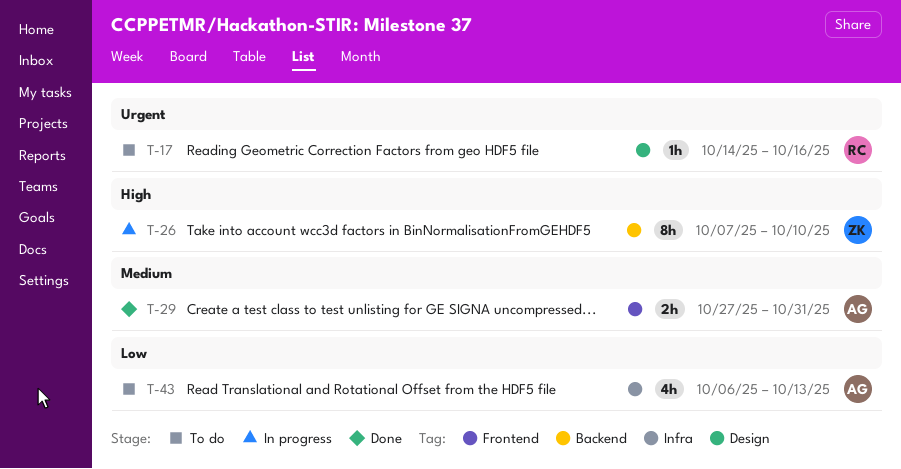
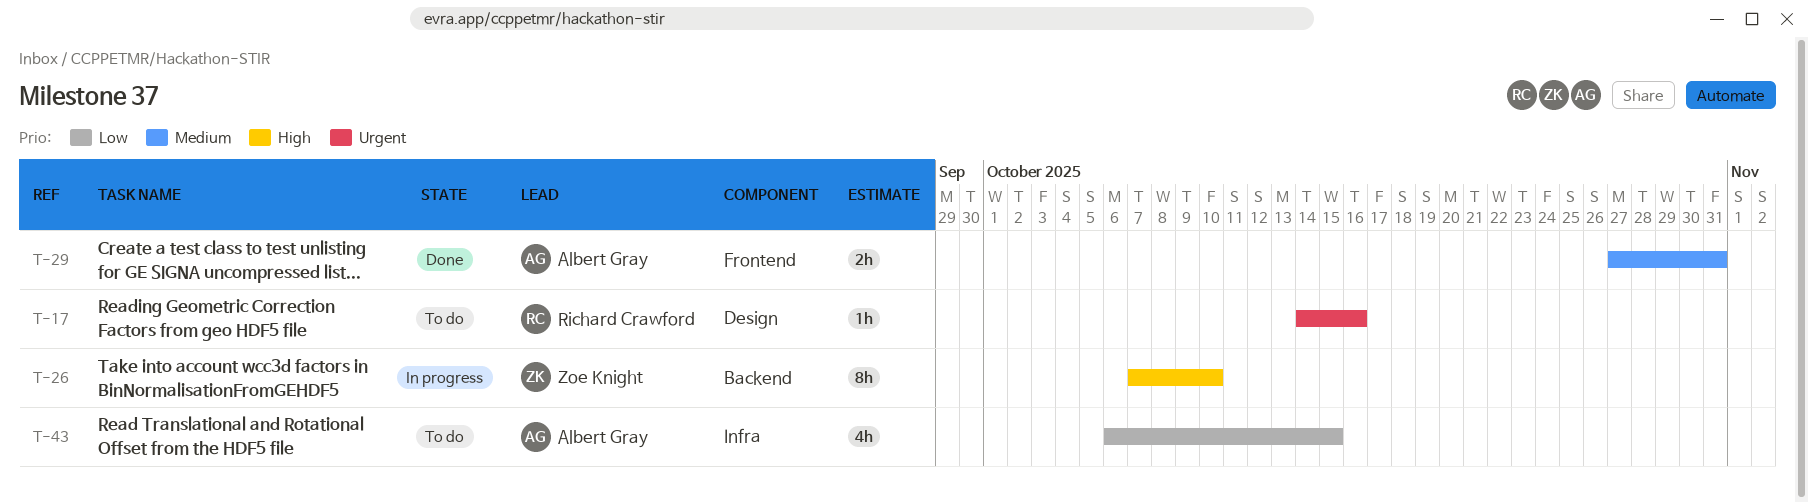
T-43, due: Oct 13 -> Oct 15

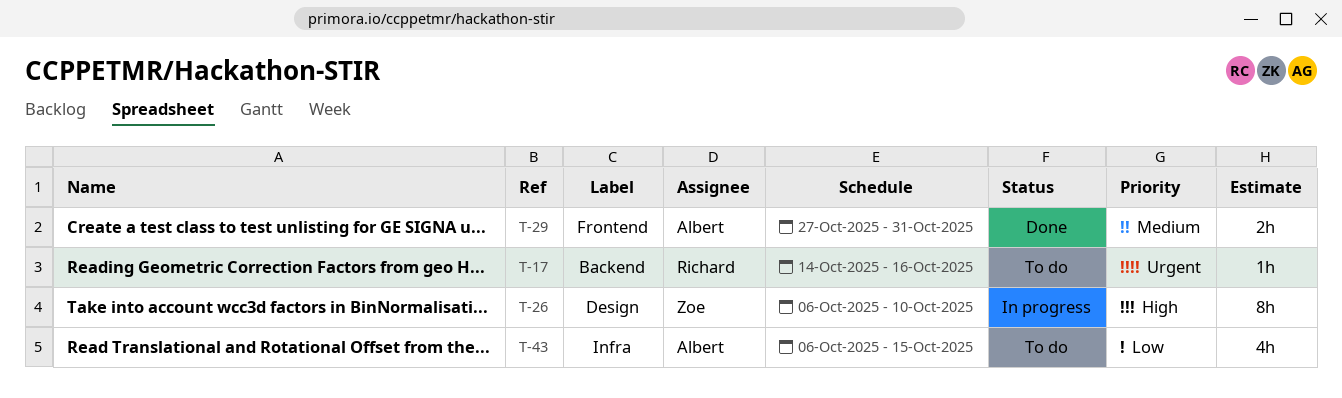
T-17, label: Design -> Backend
T-26, label: Backend -> Design
T-26, start: Oct 7 -> Oct 6

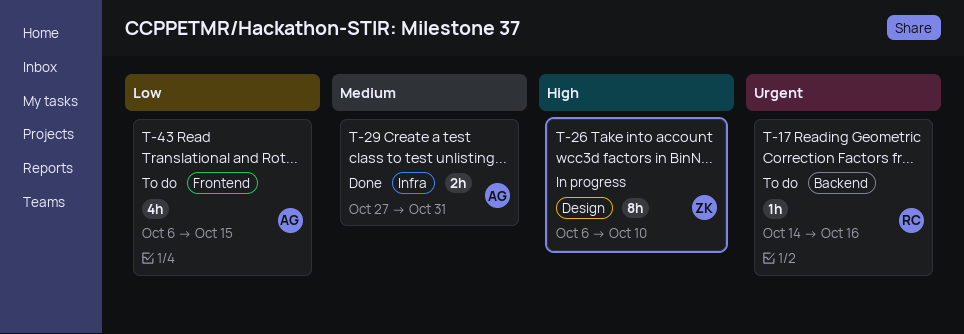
T-29, label: Frontend -> Infra
T-43, label: Infra -> Frontend

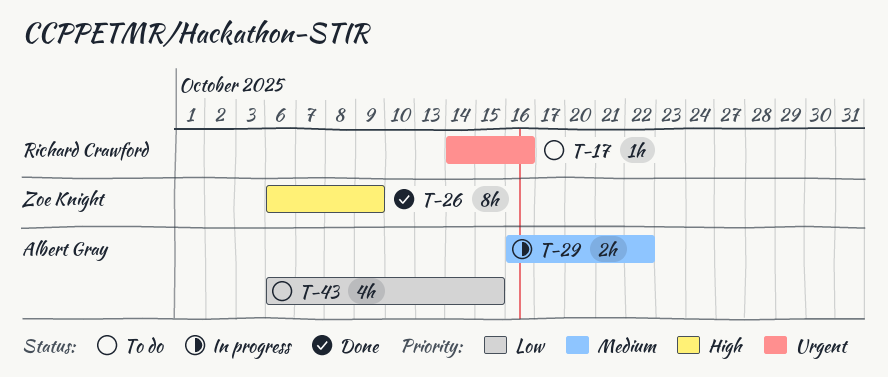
T-26, status: In progress -> Done
T-26, due: Oct 10 -> Oct 9
T-29, status: Done -> In progress
T-29, start: Oct 27 -> Oct 16
T-29, due: Oct 31 -> Oct 22

